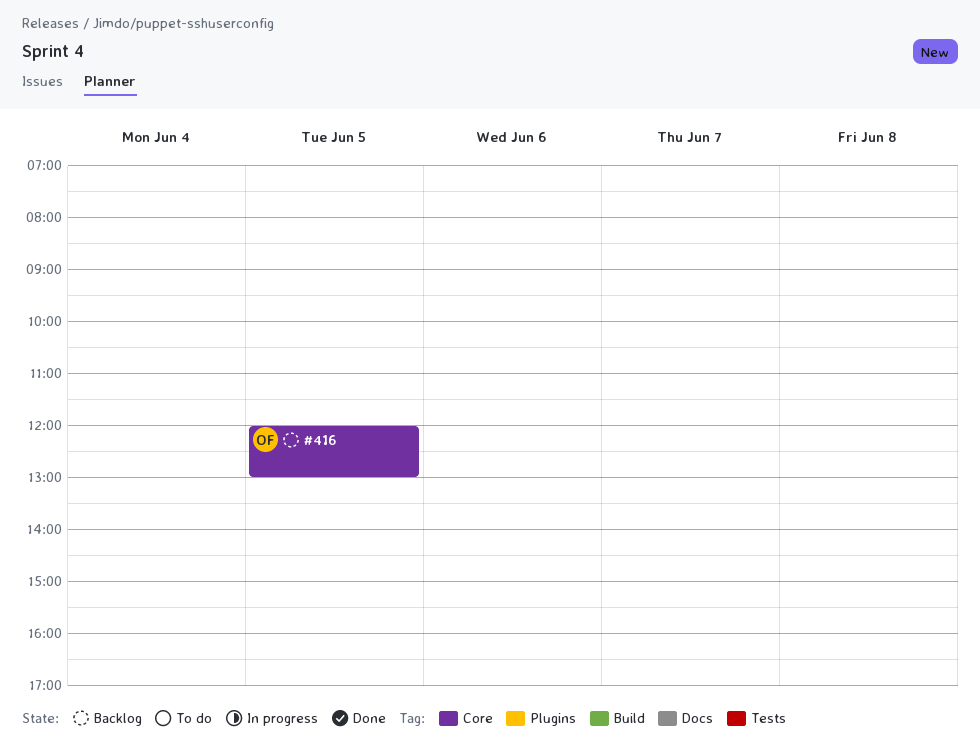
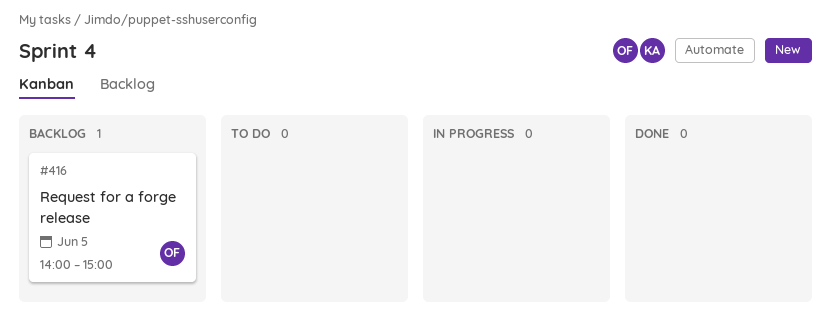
#416, begins: 12:00 -> 14:00
#416, ends: 13:00 -> 15:00

